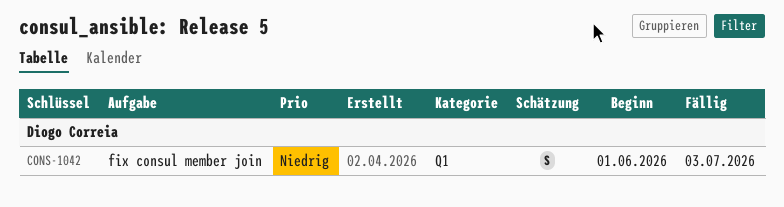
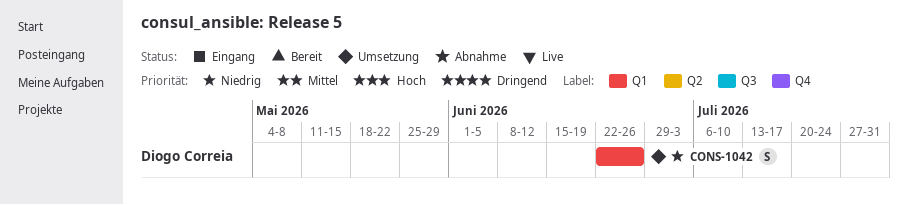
CONS-1042, start: Jun 1 -> Jun 22
CONS-1042, due: Jul 3 -> Jun 26

